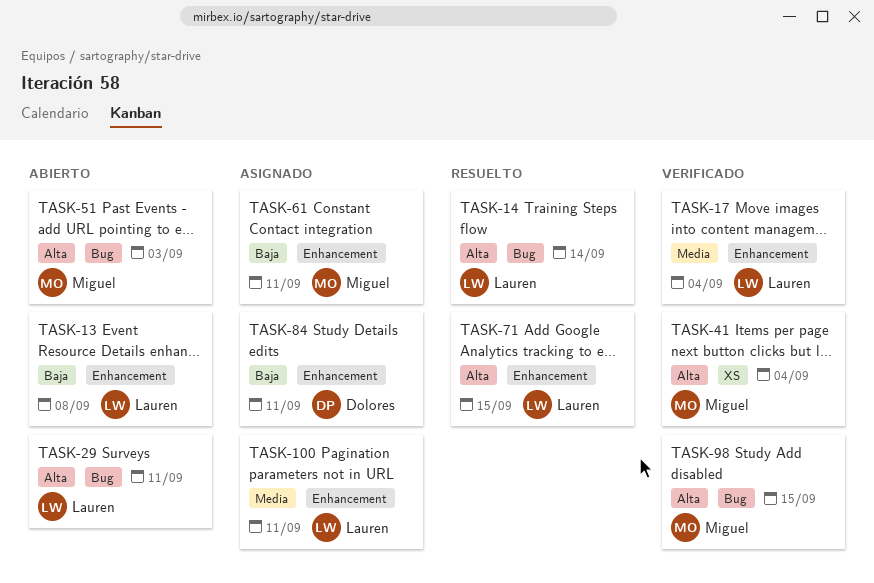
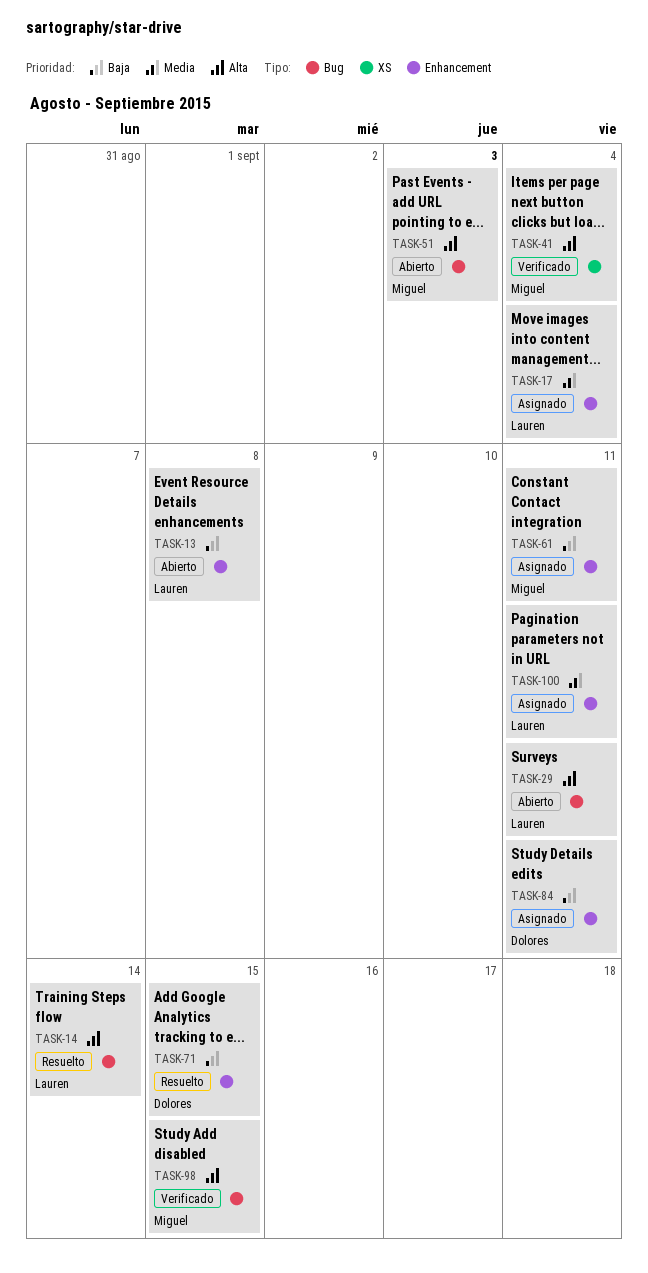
TASK-17, status: Verificado -> Asignado
TASK-71, owner: Lauren -> Dolores
TASK-71, priority: Alta -> Baja

